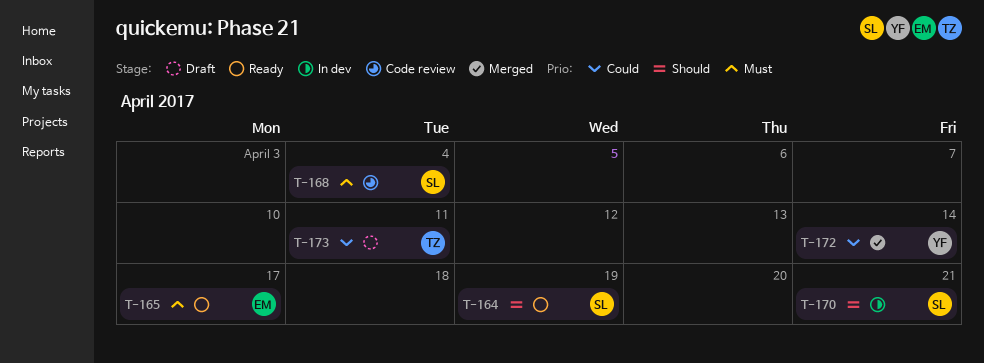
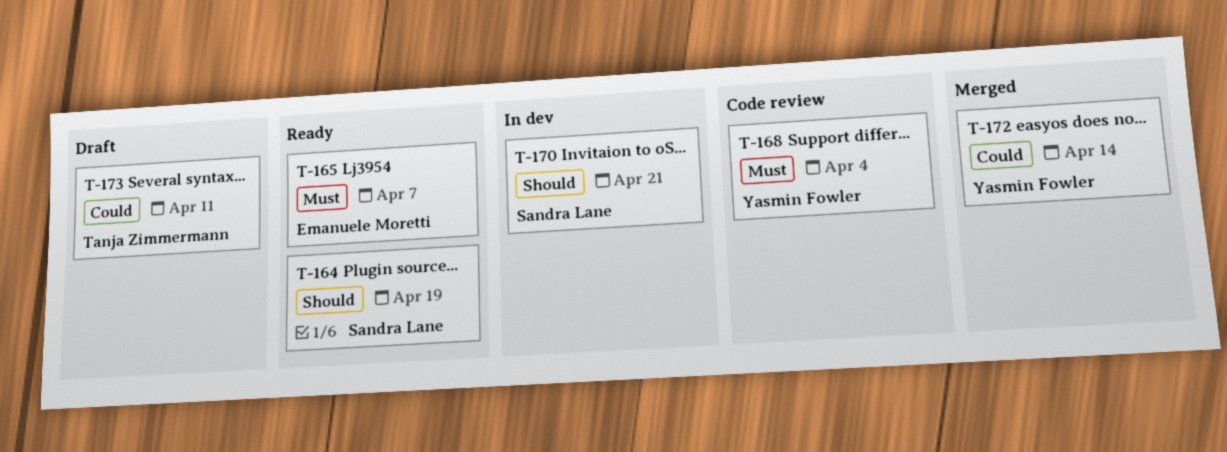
T-165, due: Apr 17 -> Apr 7
T-168, owner: Sandra Lane -> Yasmin Fowler

